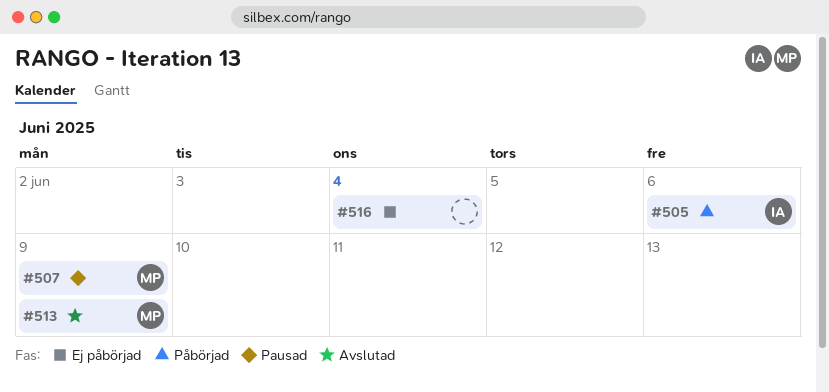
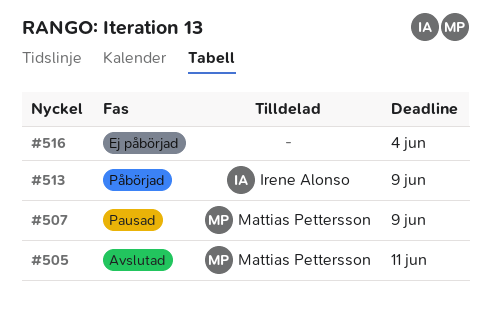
#505, status: Påbörjad -> Avslutad
#505, owner: Irene Alonso -> Mattias Pettersson
#505, due: Jun 6 -> Jun 11
#513, status: Avslutad -> Påbörjad
#513, owner: Mattias Pettersson -> Irene Alonso

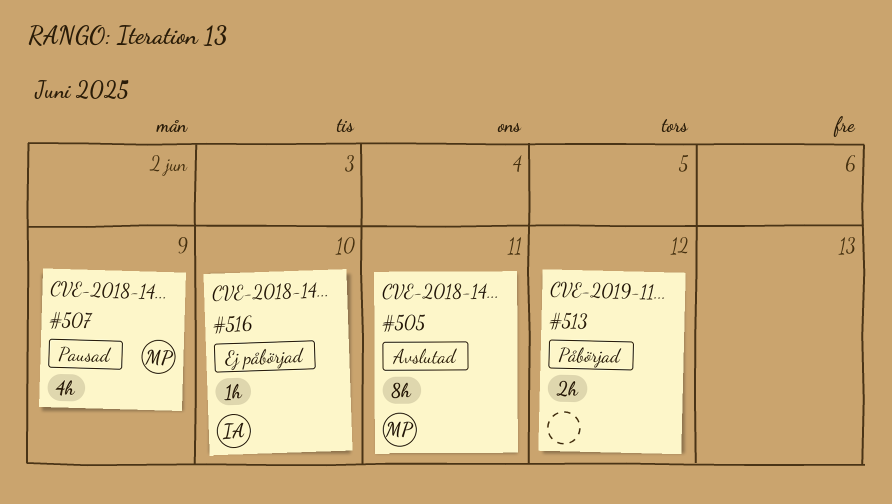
#513, owner: Irene Alonso -> none
#513, due: Jun 9 -> Jun 12
#516, owner: none -> Irene Alonso
#516, due: Jun 4 -> Jun 10

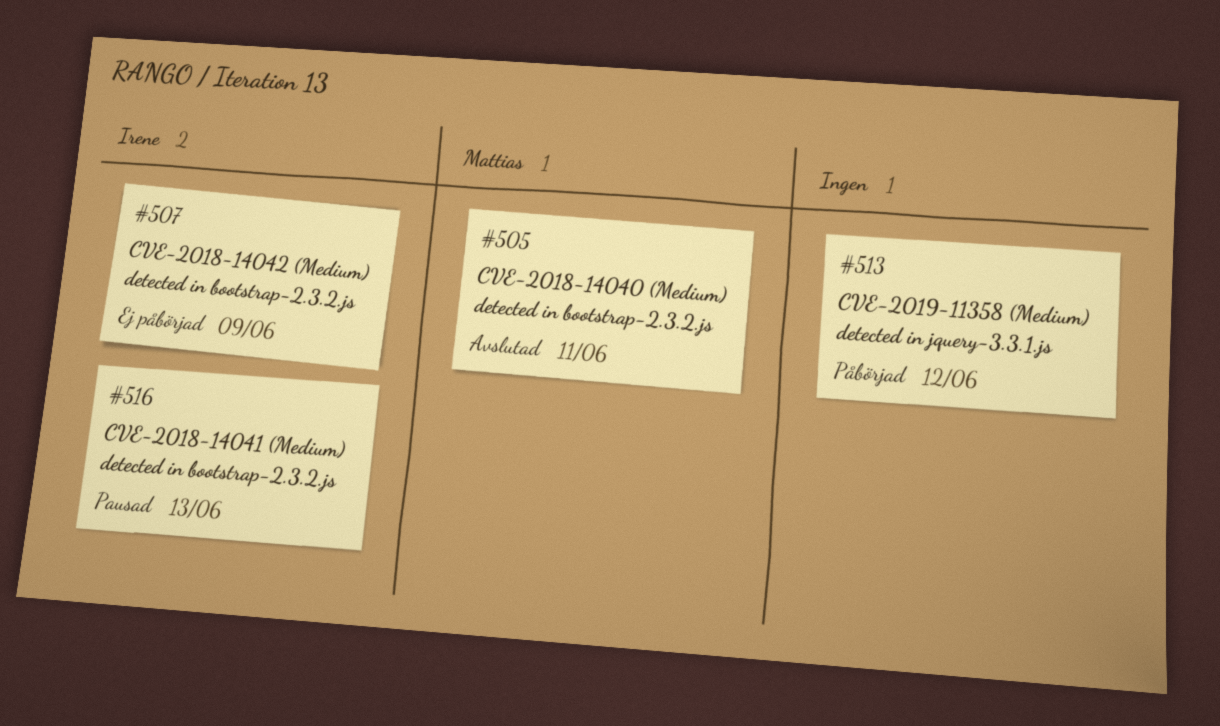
#507, status: Pausad -> Ej påbörjad
#507, owner: Mattias -> Irene
#516, status: Ej påbörjad -> Pausad
#516, due: Jun 10 -> Jun 13

